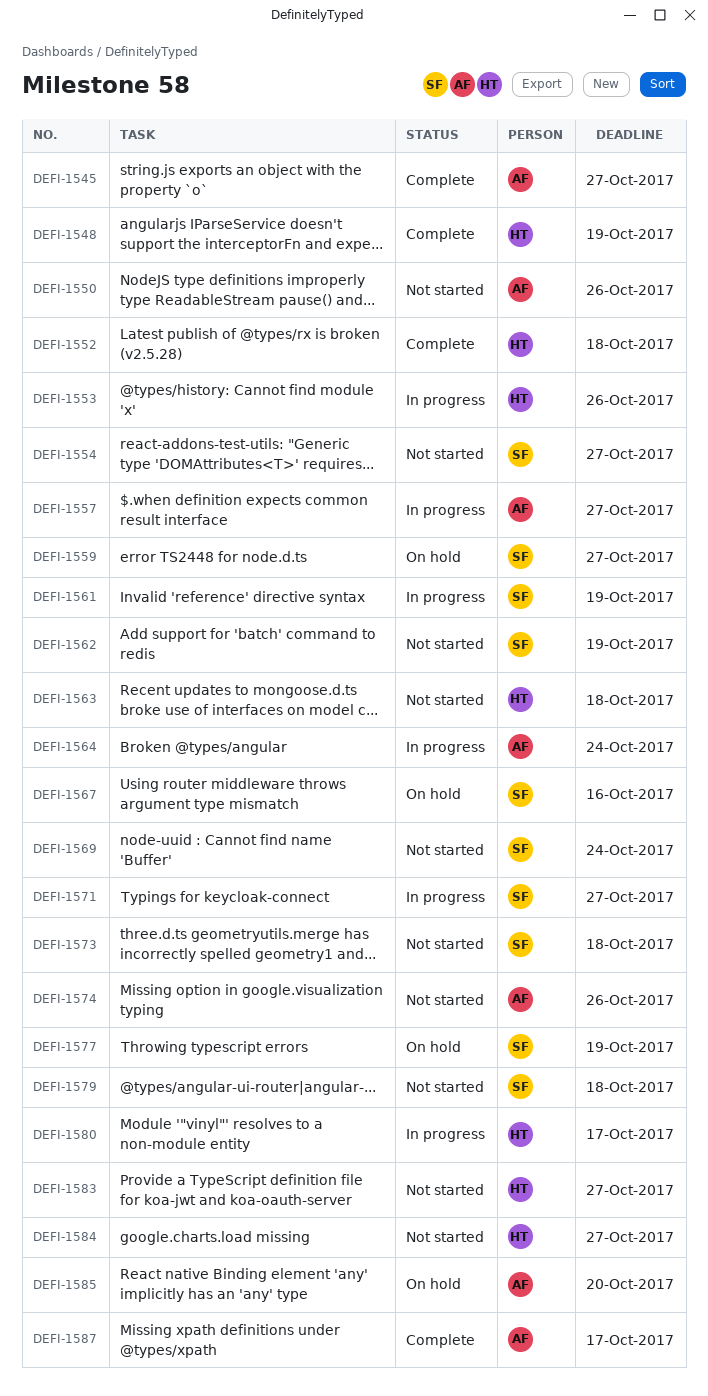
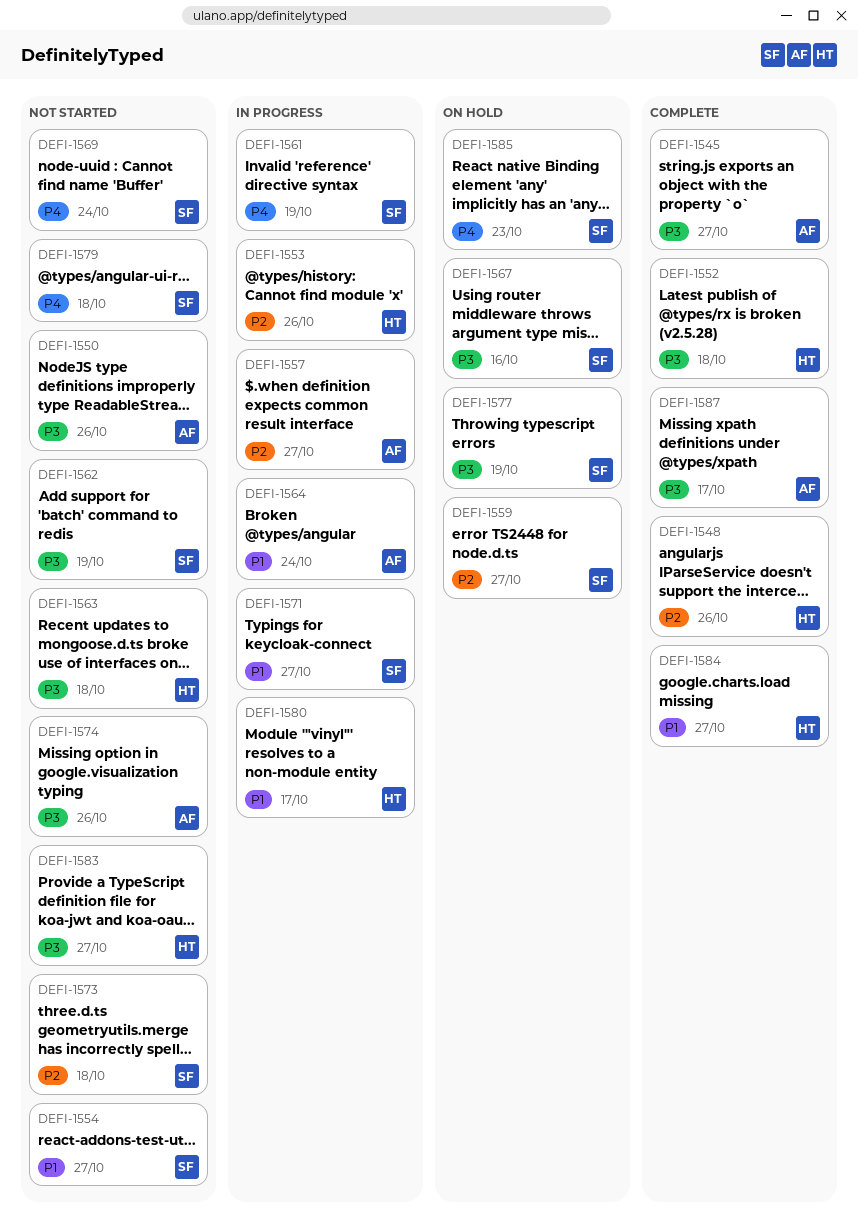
DEFI-1548, due: Oct 19 -> Oct 26
DEFI-1584, status: Not started -> Complete
DEFI-1585, owner: AF -> SF
DEFI-1585, due: Oct 20 -> Oct 23

